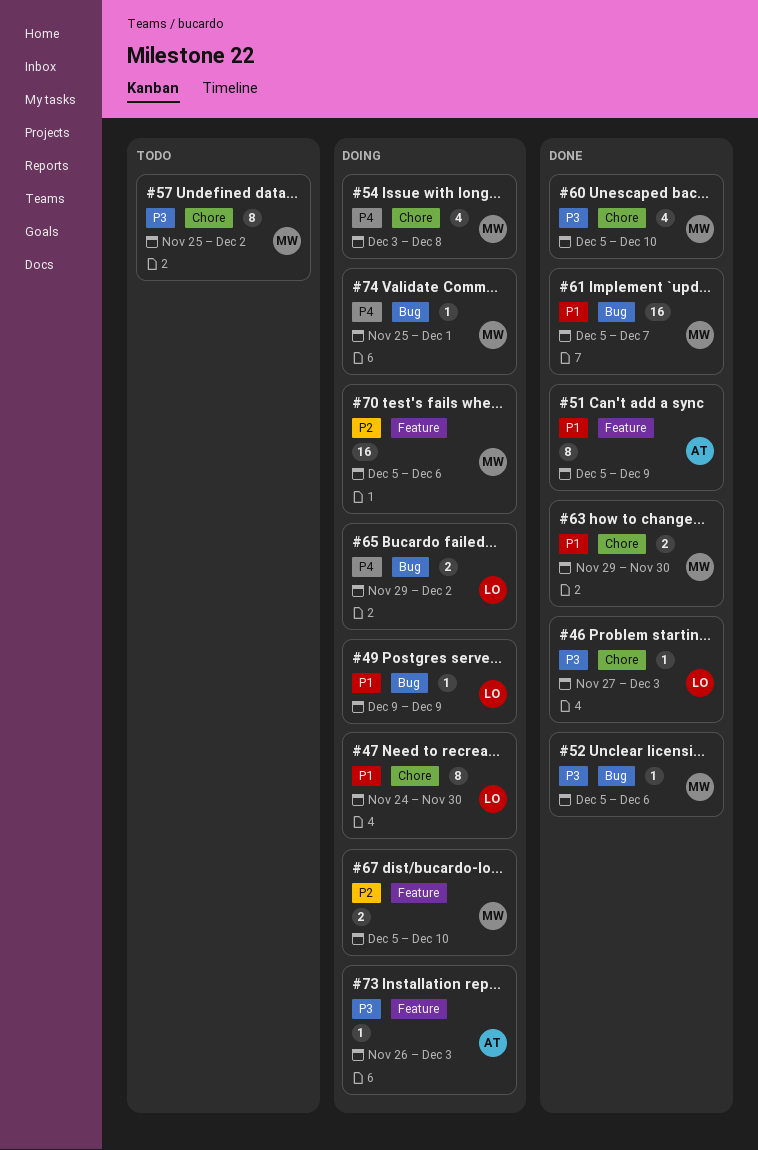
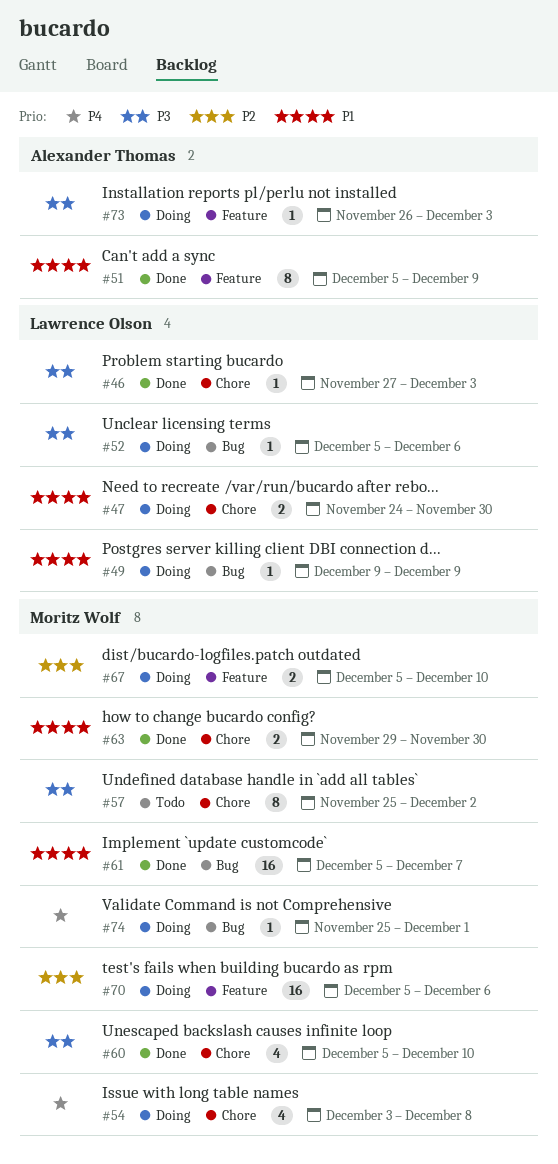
#47, estimate: 8 -> 2
#52, status: Done -> Doing
#52, owner: Moritz Wolf -> Lawrence Olson
#65: present -> none

